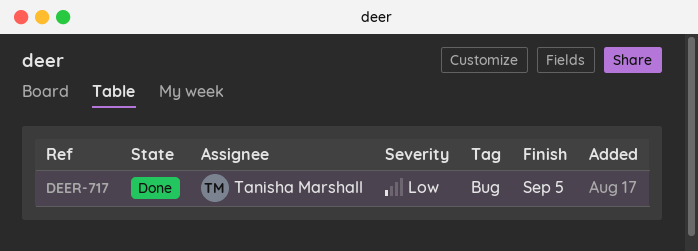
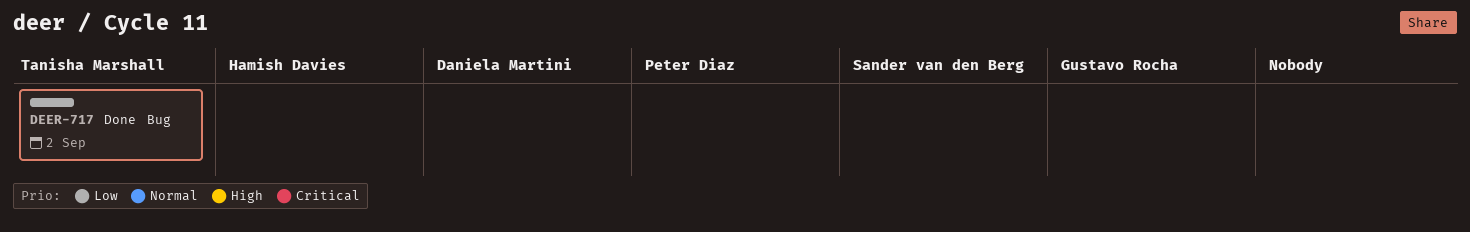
DEER-717, due: Sep 5 -> Sep 2

